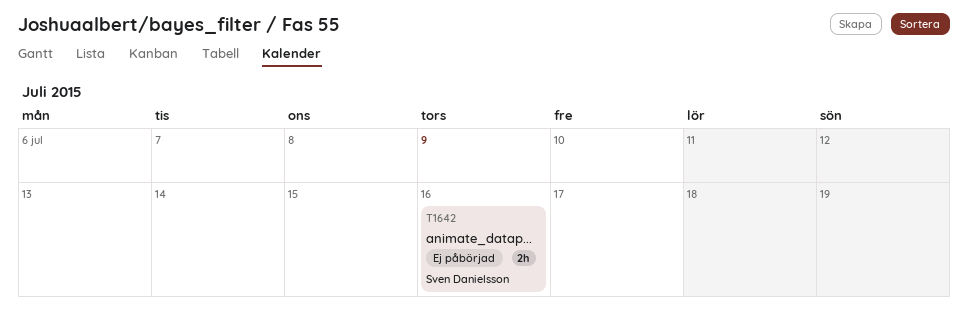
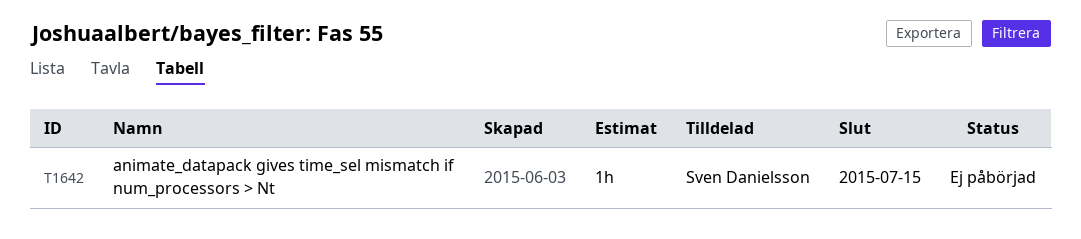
T1642, estimate: 2h -> 1h
T1642, due: Jul 16 -> Jul 15

